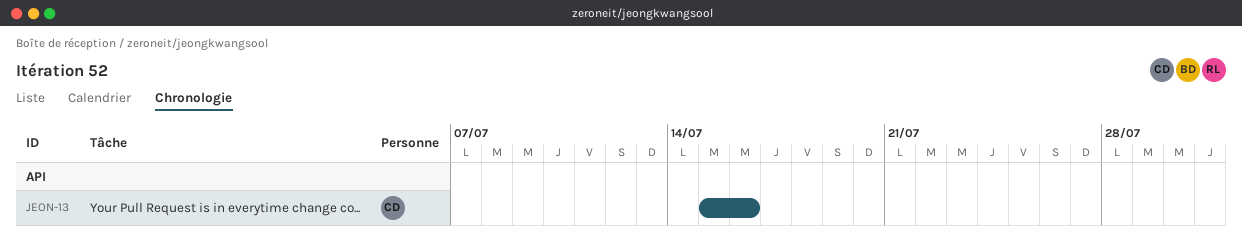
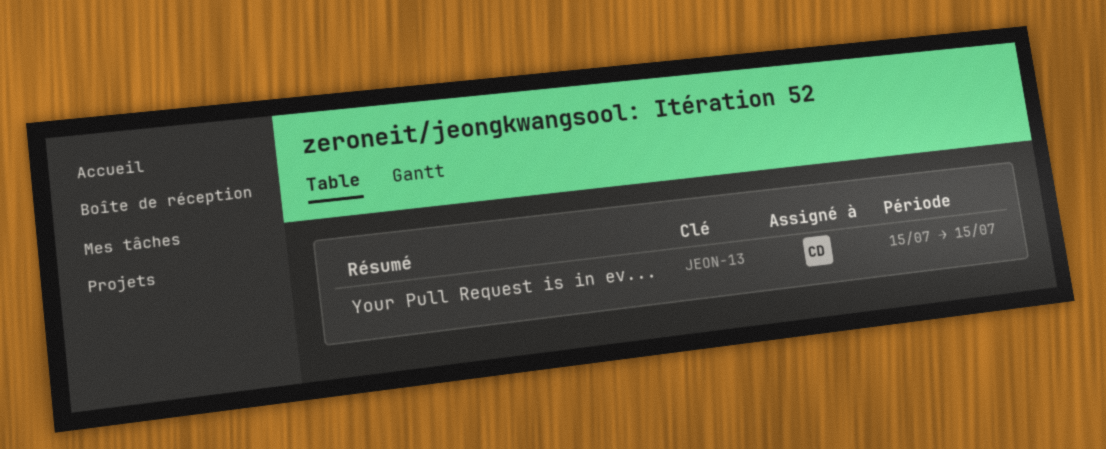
JEON-13, due: Jul 16 -> Jul 15

